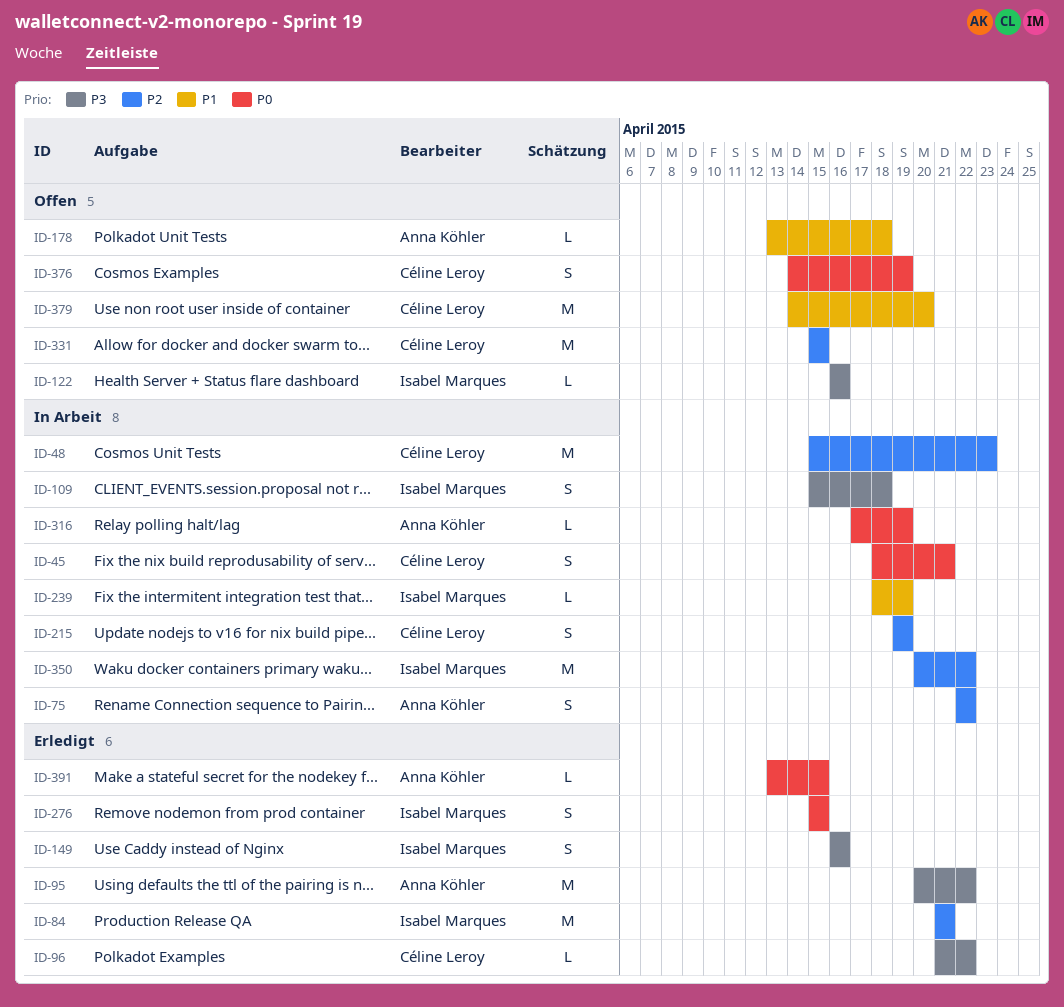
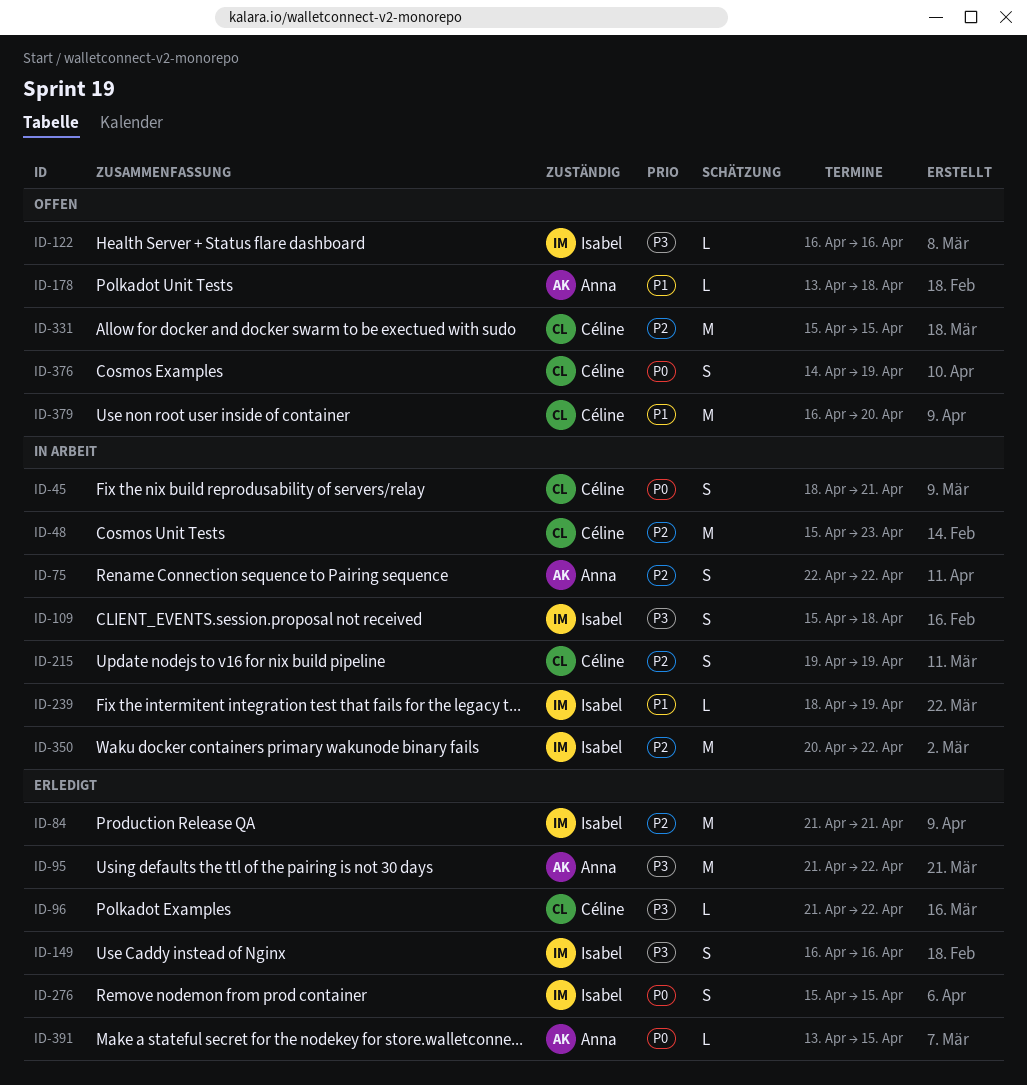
ID-95, start: Apr 20 -> Apr 21
ID-316: present -> none
ID-379, start: Apr 14 -> Apr 16

